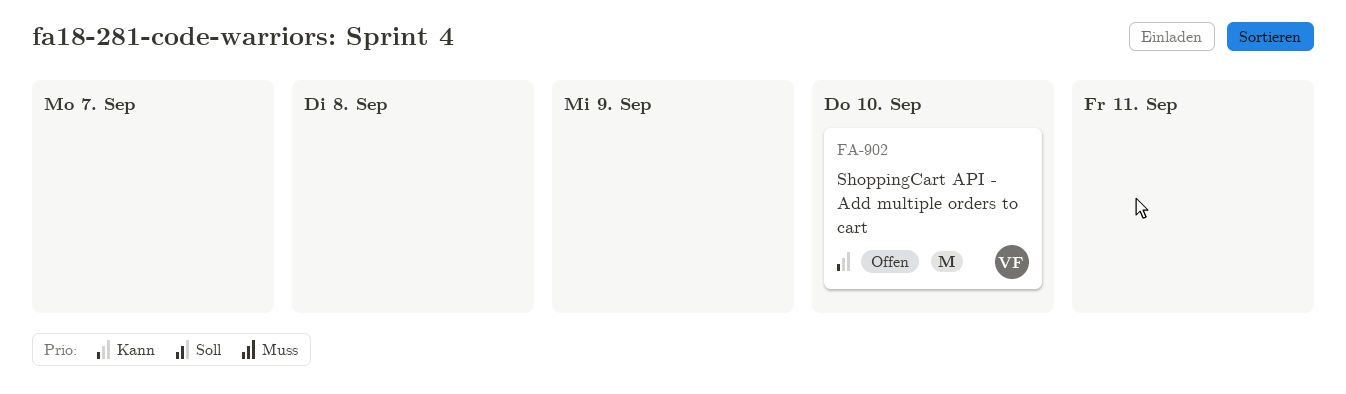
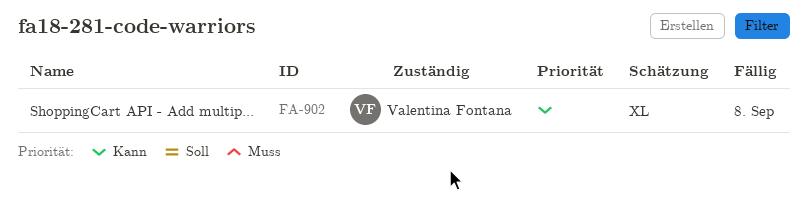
FA-902, estimate: M -> XL
FA-902, due: Sep 10 -> Sep 8

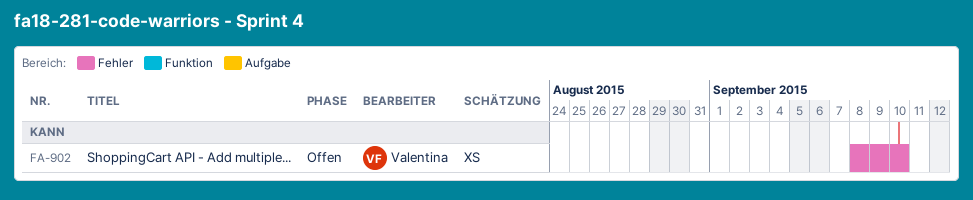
FA-902, estimate: XL -> XS
FA-902, due: Sep 8 -> Sep 10

